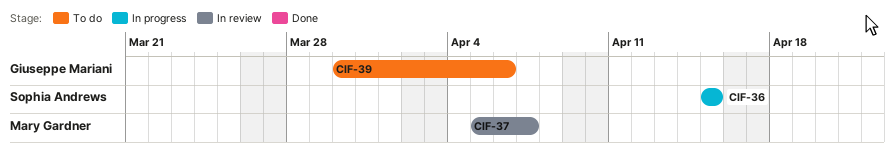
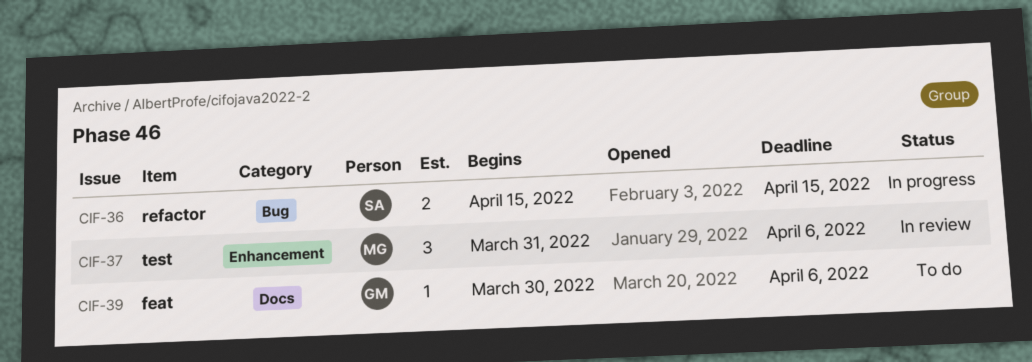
CIF-37, start: Apr 5 -> Mar 31
CIF-37, due: Apr 7 -> Apr 6

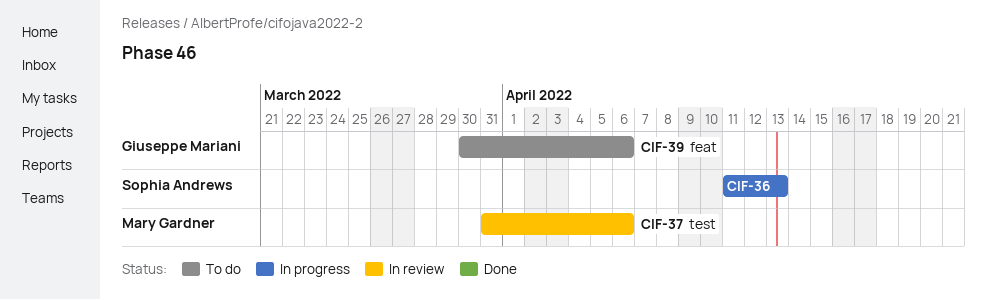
CIF-36, start: Apr 15 -> Apr 11
CIF-36, due: Apr 15 -> Apr 13

